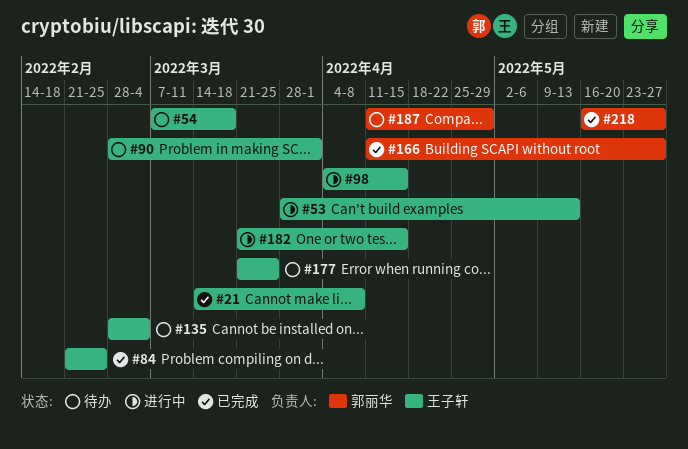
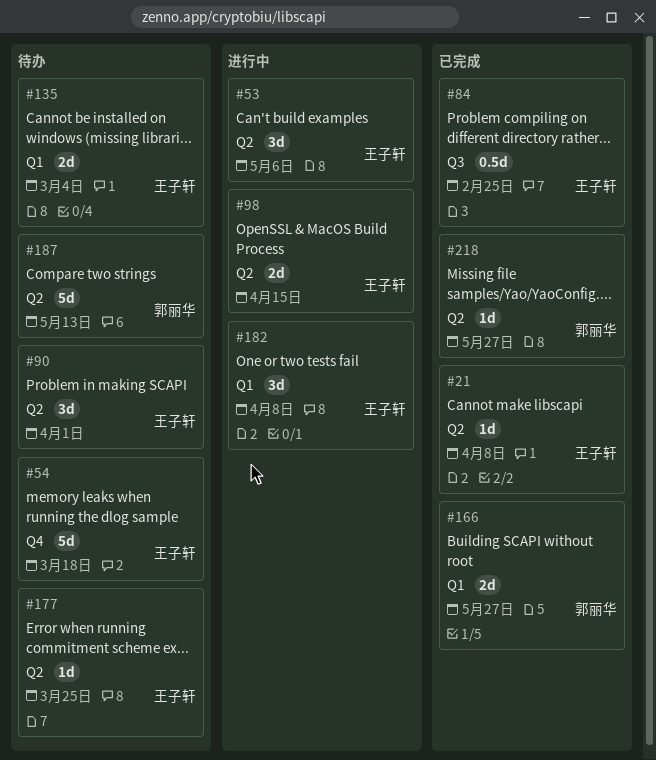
#53, due: May 13 -> May 6
#182, due: Apr 15 -> Apr 8
#187, due: Apr 29 -> May 13

